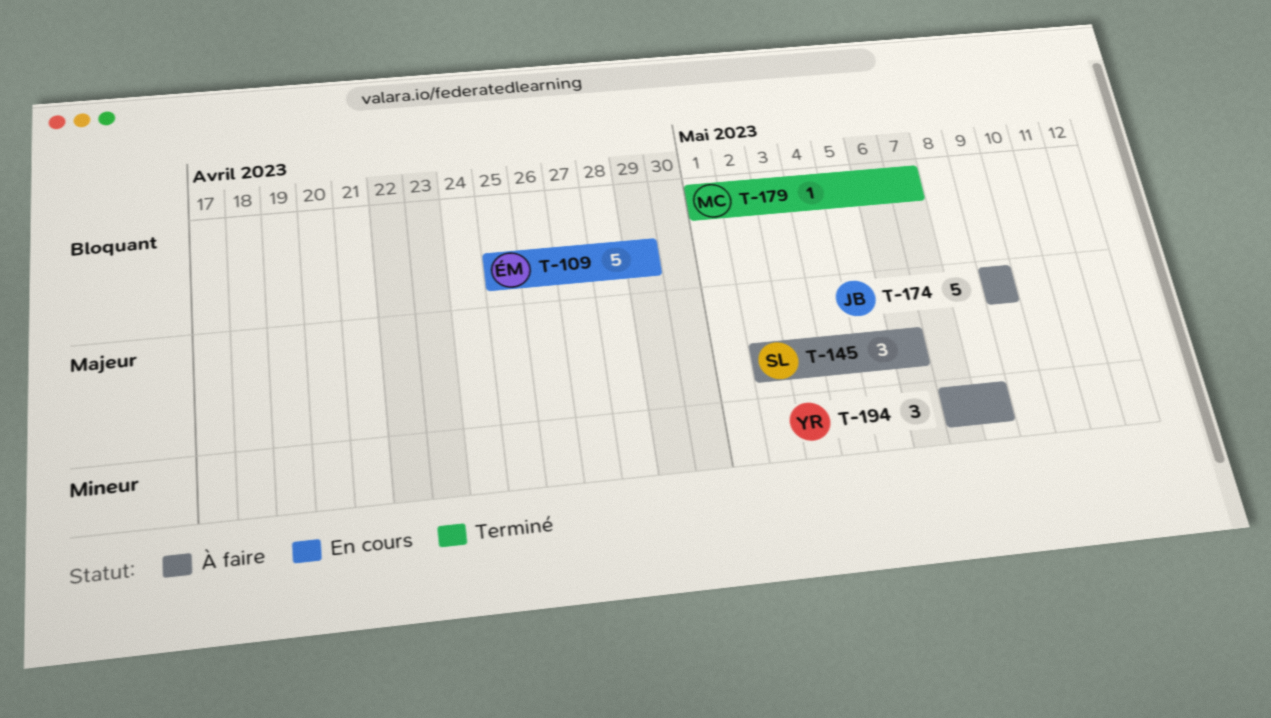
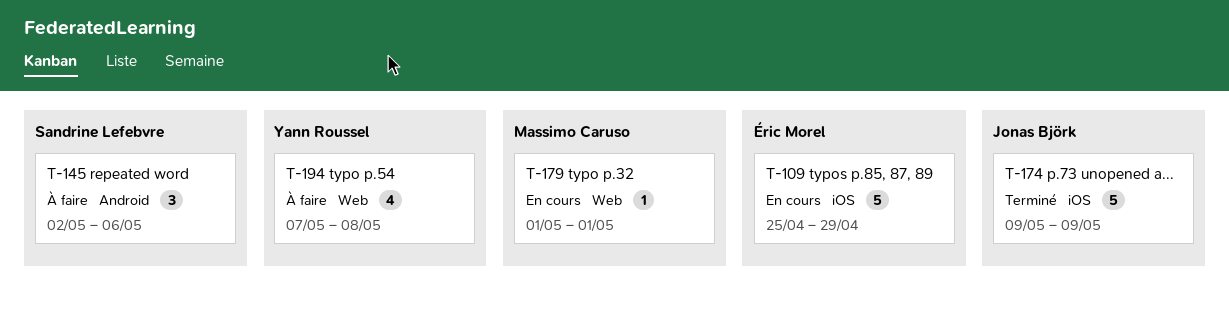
T-174, status: À faire -> Terminé
T-179, status: Terminé -> En cours
T-179, due: May 7 -> May 1
T-194, estimate: 3 -> 4

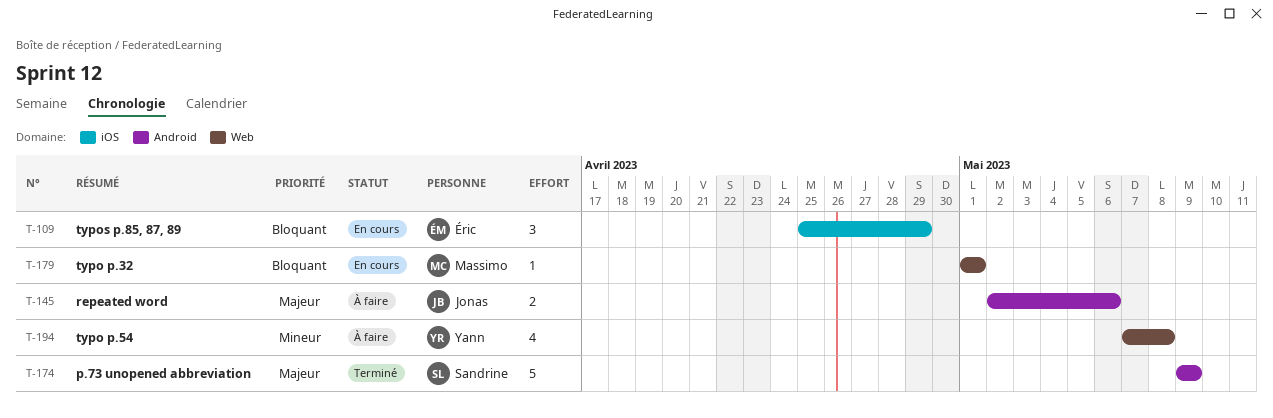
T-109, estimate: 5 -> 3
T-145, owner: Sandrine Lefebvre -> Jonas Björk
T-145, estimate: 3 -> 2
T-174, owner: Jonas Björk -> Sandrine Lefebvre
T-174, label: iOS -> Android

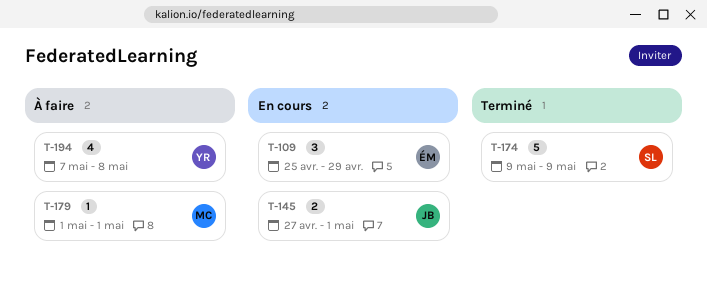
T-145, status: À faire -> En cours
T-145, start: May 2 -> Apr 27
T-145, due: May 6 -> May 1
T-179, status: En cours -> À faire

